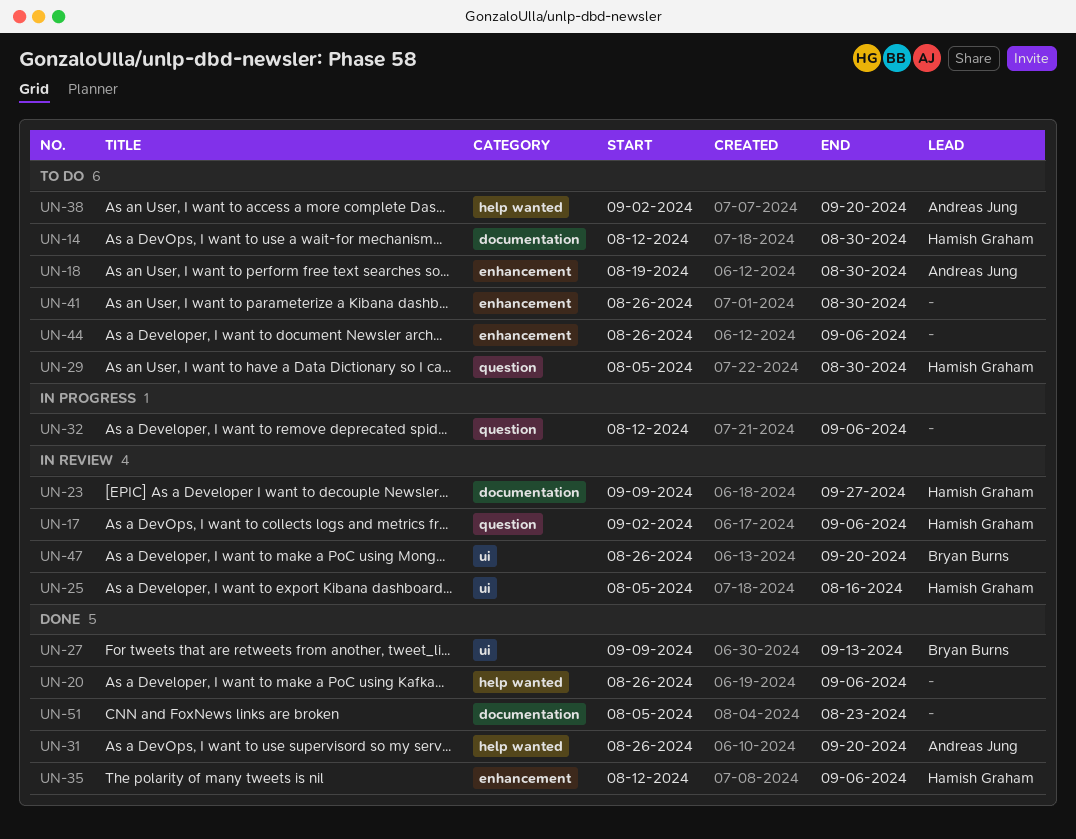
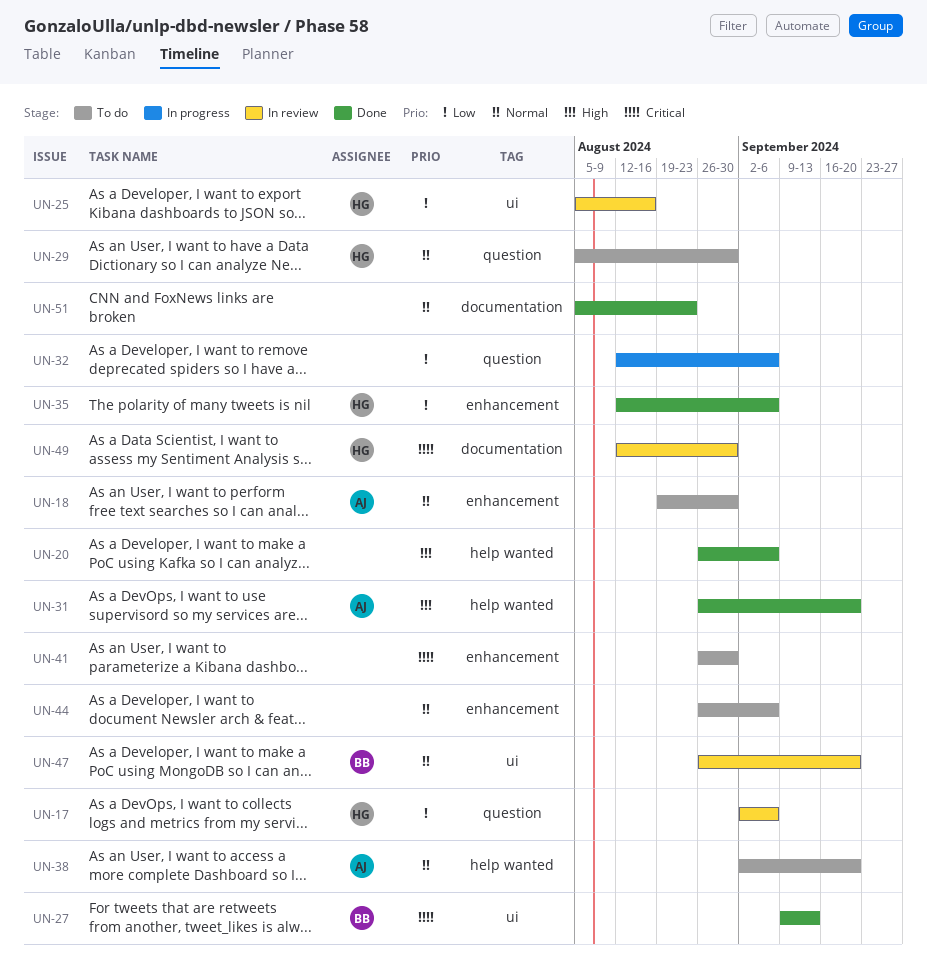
UN-14: present -> none
UN-23: present -> none
UN-49: none -> present

